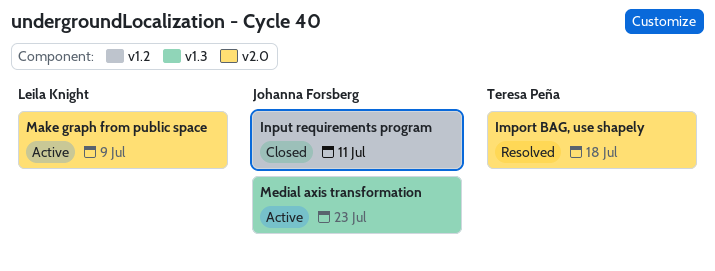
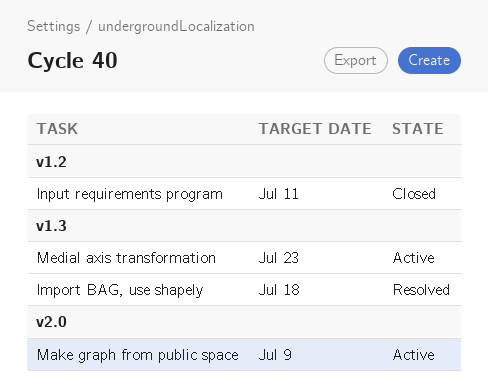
Import BAG, use shapely, label: v2.0 -> v1.3

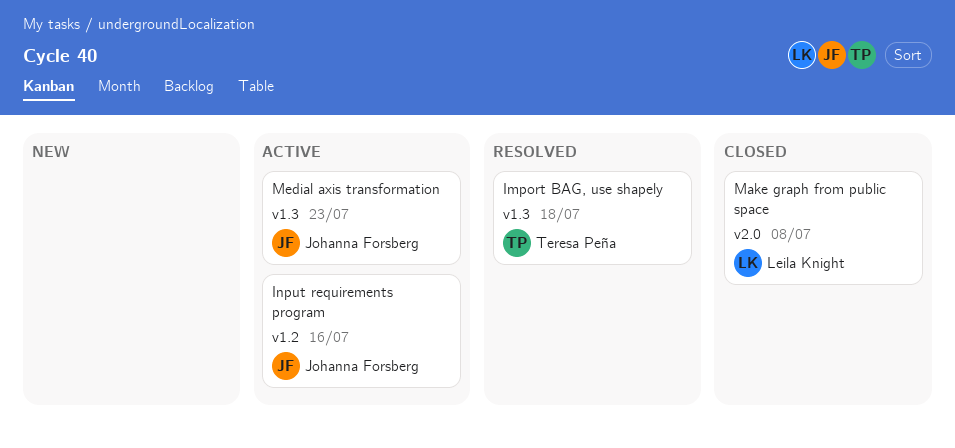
Input requirements program, status: Closed -> Active
Input requirements program, due: Jul 11 -> Jul 16
Make graph from public space, status: Active -> Closed
Make graph from public space, due: Jul 9 -> Jul 8

